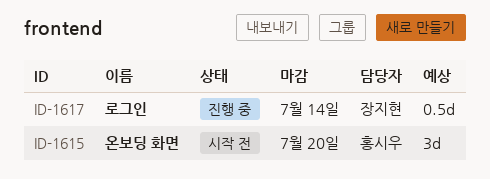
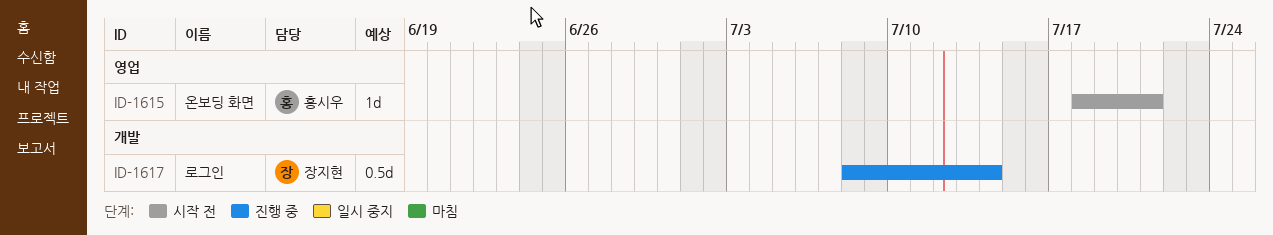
ID-1615, estimate: 3d -> 1d
ID-1615, due: Jul 20 -> Jul 21

